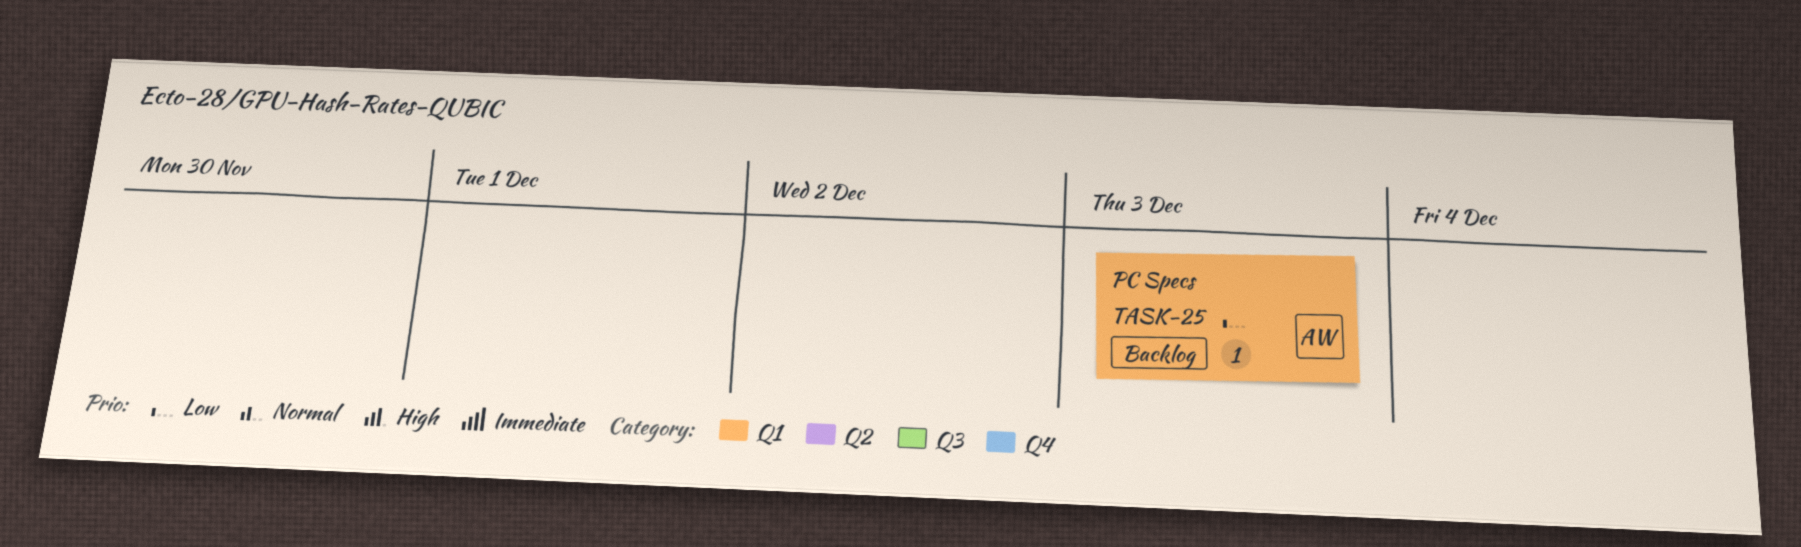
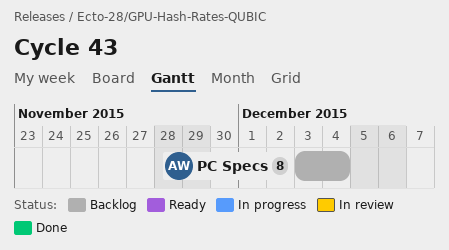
PC Specs, estimate: 1 -> 8
PC Specs, due: Dec 3 -> Dec 4

